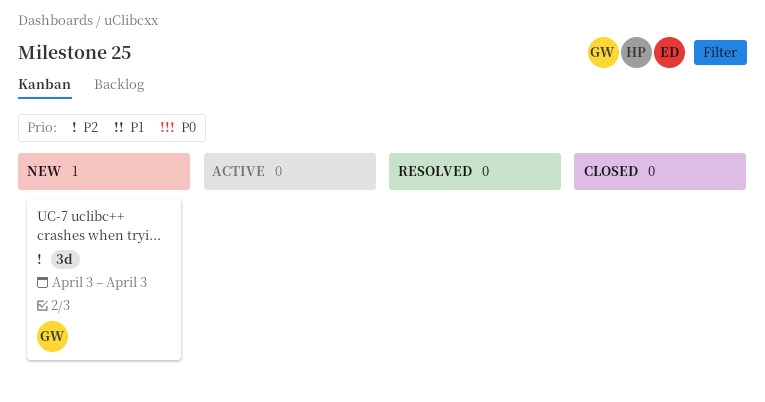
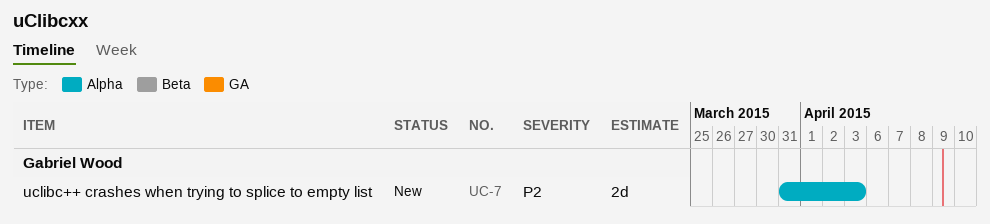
UC-7, estimate: 3d -> 2d
UC-7, start: Apr 3 -> Mar 31

